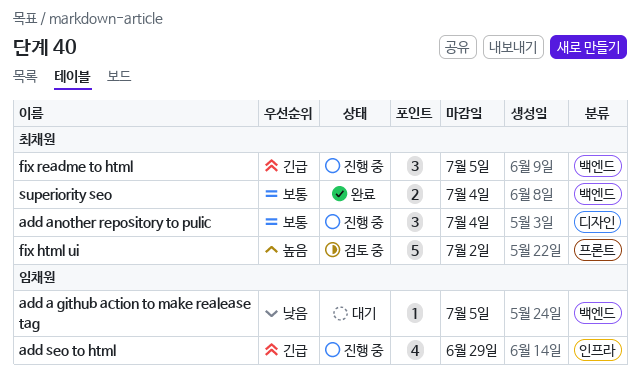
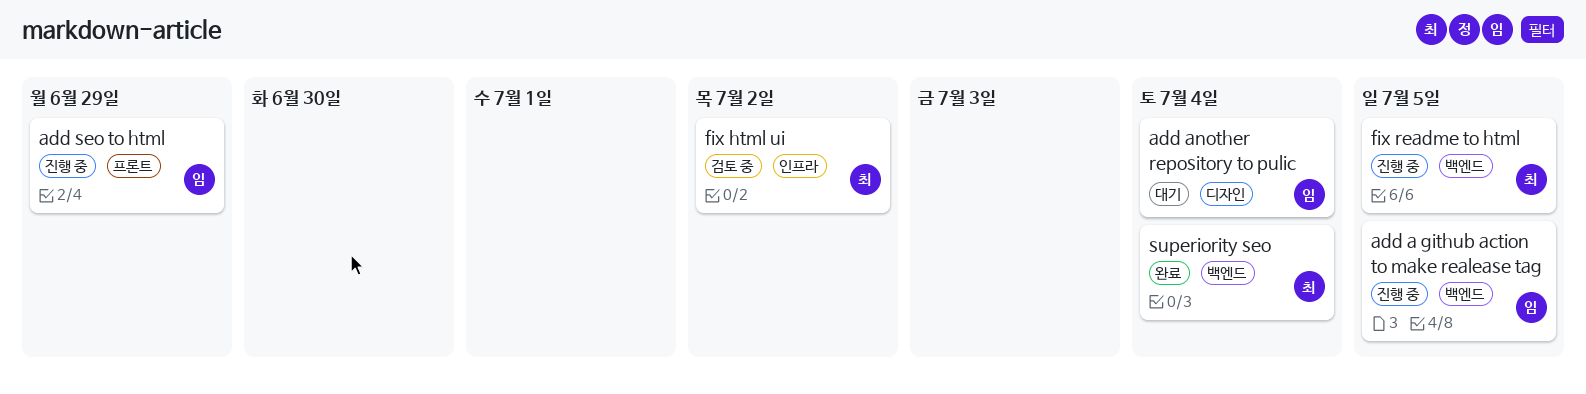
add a github action to make realease tag, status: 대기 -> 진행 중
add another repository to pulic, status: 진행 중 -> 대기
add another repository to pulic, owner: 최채원 -> 임채원
add seo to html, label: 인프라 -> 프론트
fix html ui, label: 프론트 -> 인프라

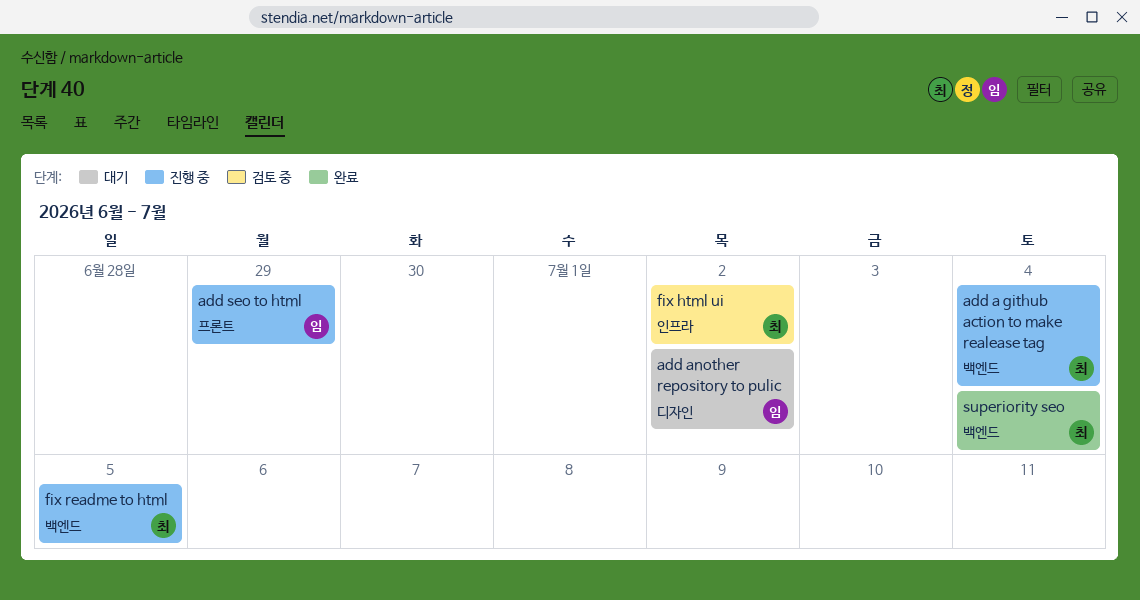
add a github action to make realease tag, owner: 임 -> 최
add a github action to make realease tag, due: Jul 5 -> Jul 4
add another repository to pulic, due: Jul 4 -> Jul 2

